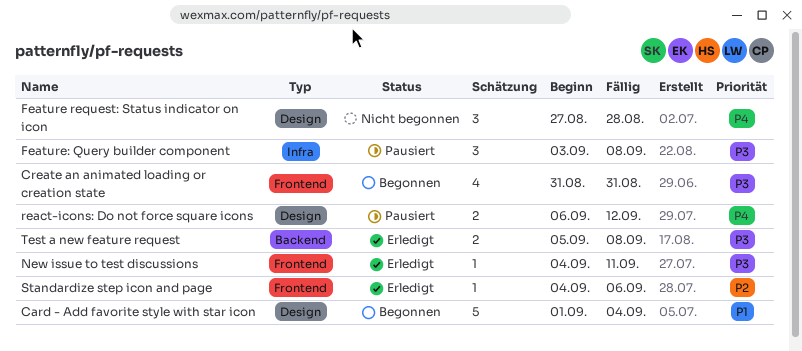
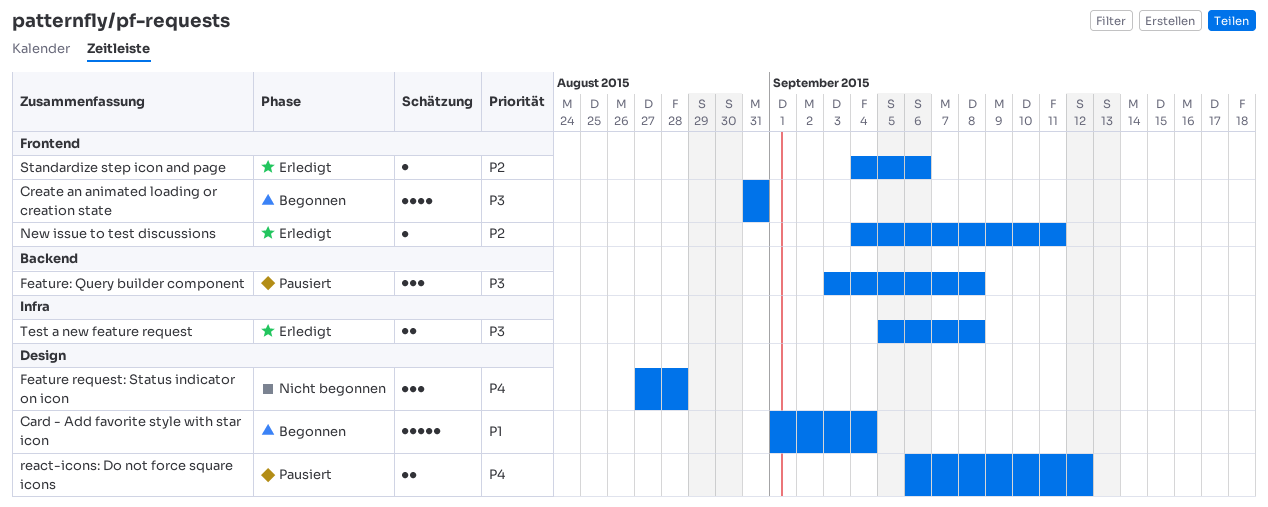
Feature: Query builder component, label: Infra -> Backend
New issue to test discussions, priority: P3 -> P2
Test a new feature request, label: Backend -> Infra

